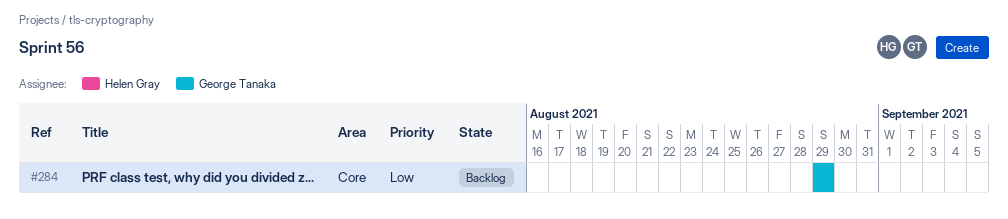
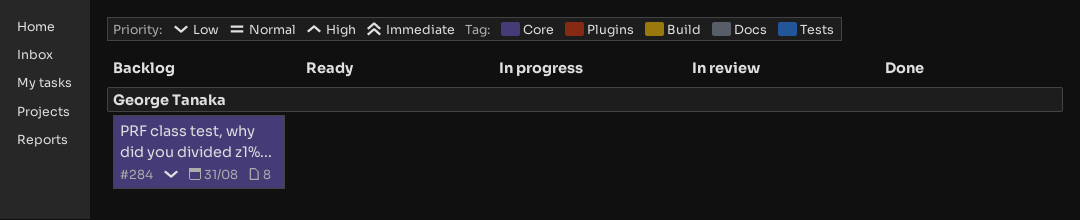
#284, due: Aug 29 -> Aug 31

